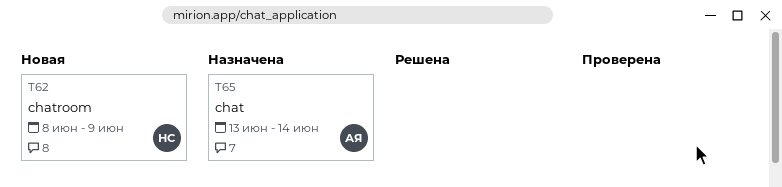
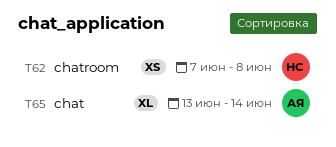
T62, start: Jun 8 -> Jun 7
T62, due: Jun 9 -> Jun 8

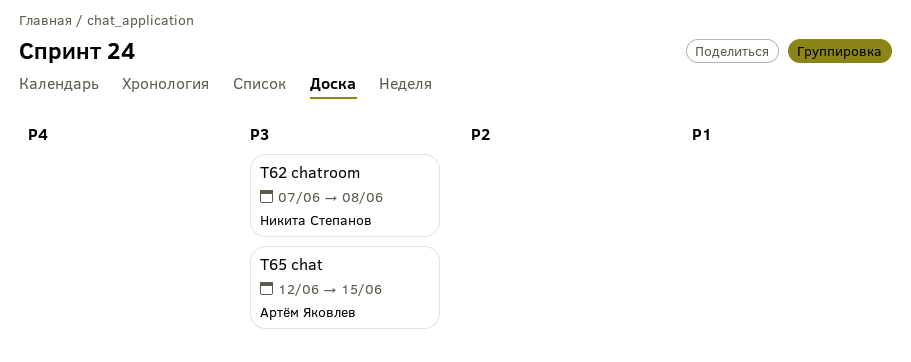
T65, start: Jun 13 -> Jun 12
T65, due: Jun 14 -> Jun 15

